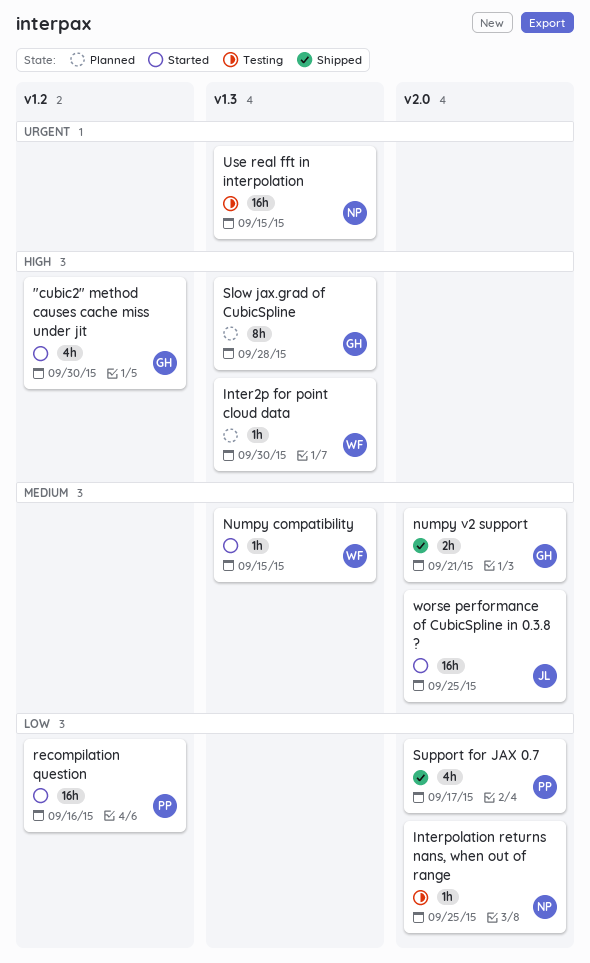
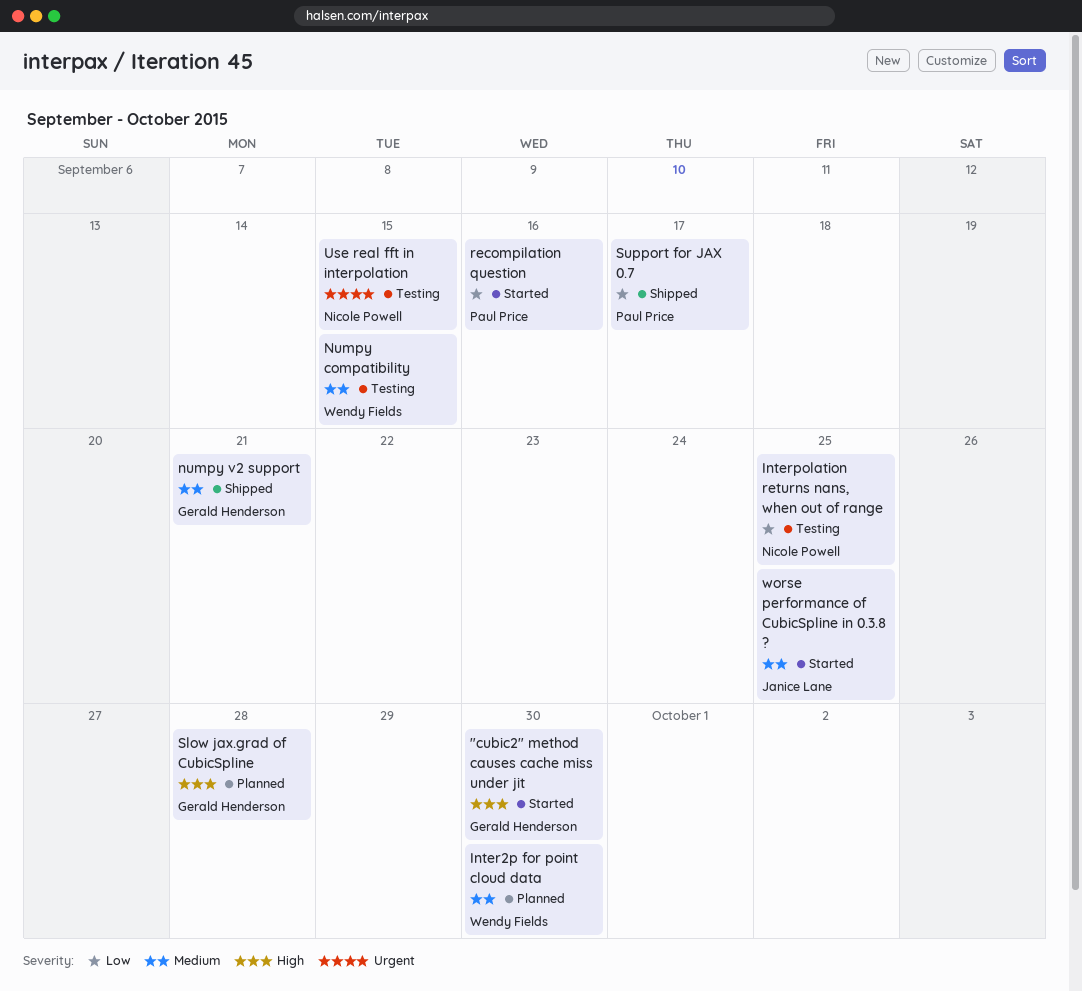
Inter2p for point cloud data, priority: High -> Medium
Numpy compatibility, status: Started -> Testing

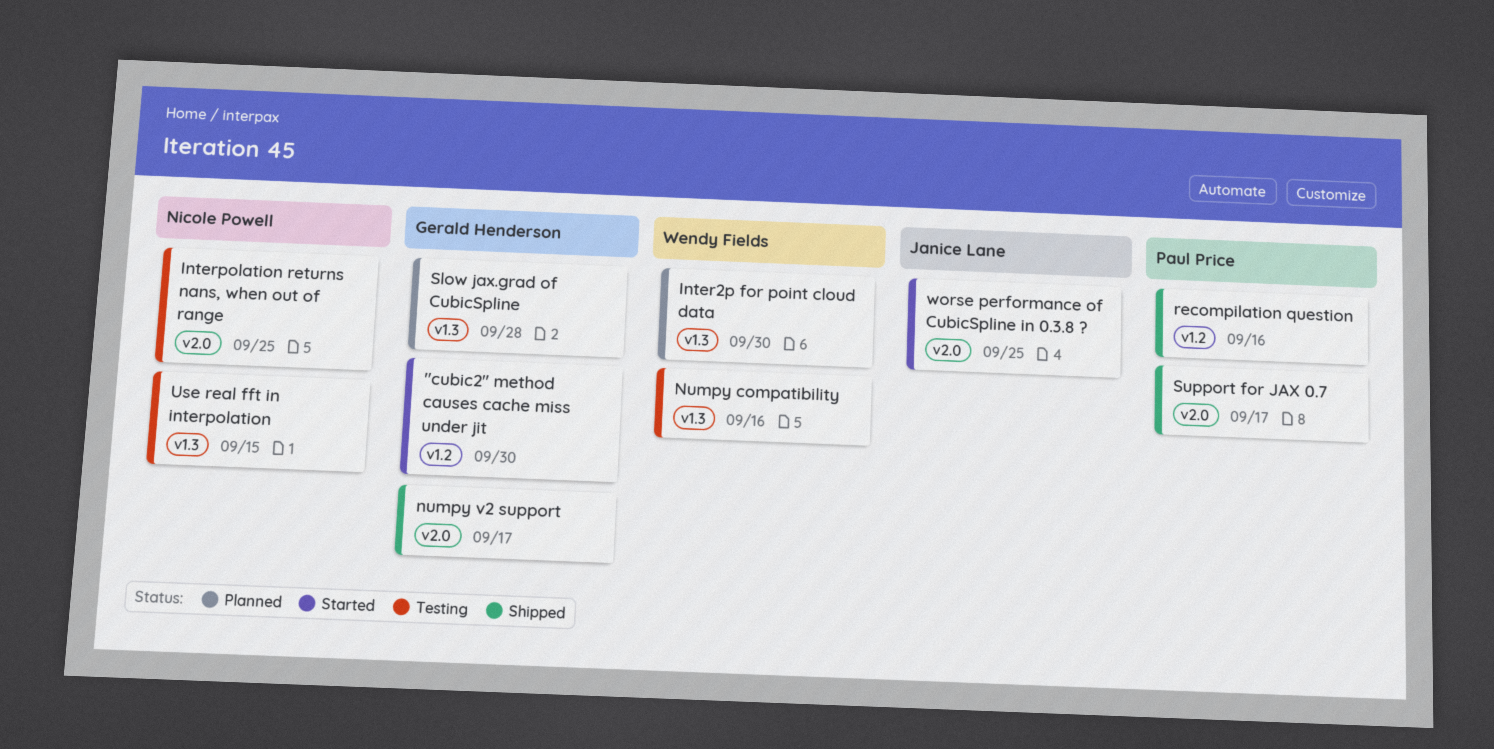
Numpy compatibility, due: Sep 15 -> Sep 16
numpy v2 support, due: Sep 21 -> Sep 17
recompilation question, status: Started -> Shipped

